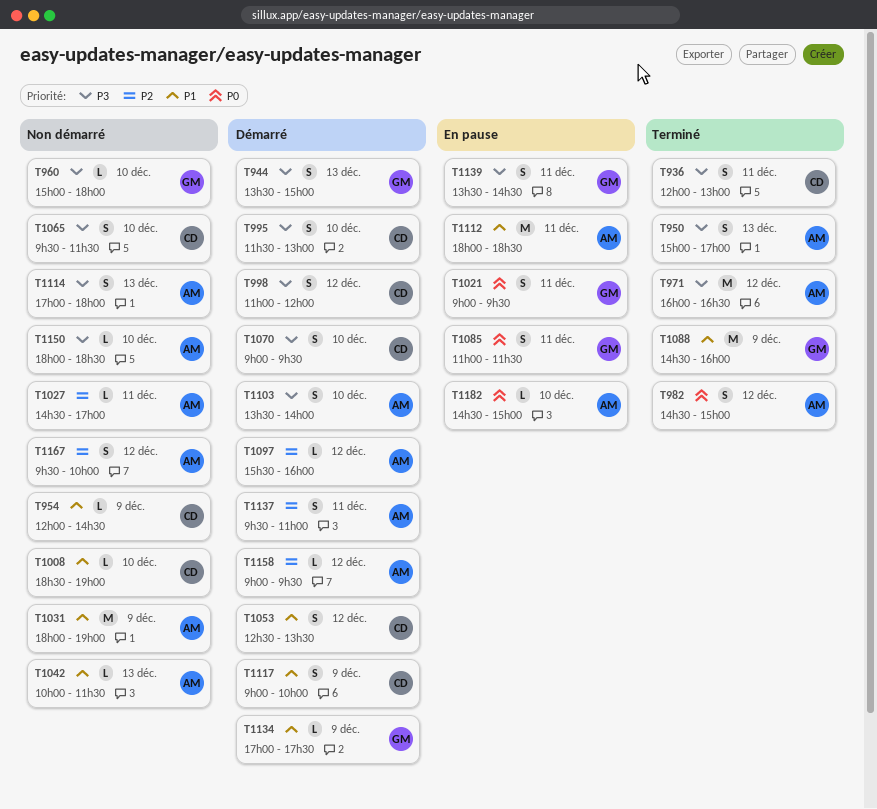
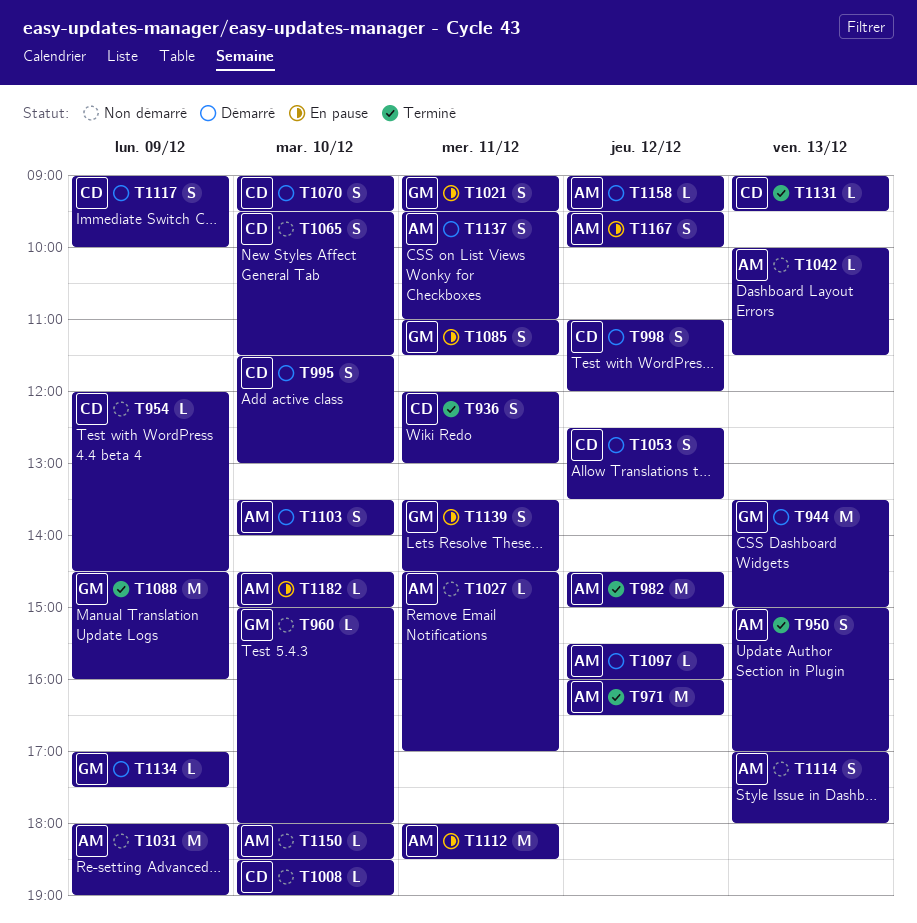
T944, estimate: S -> M
T982, estimate: S -> M
T1131: none -> present
T1167, status: Non démarré -> En pause

